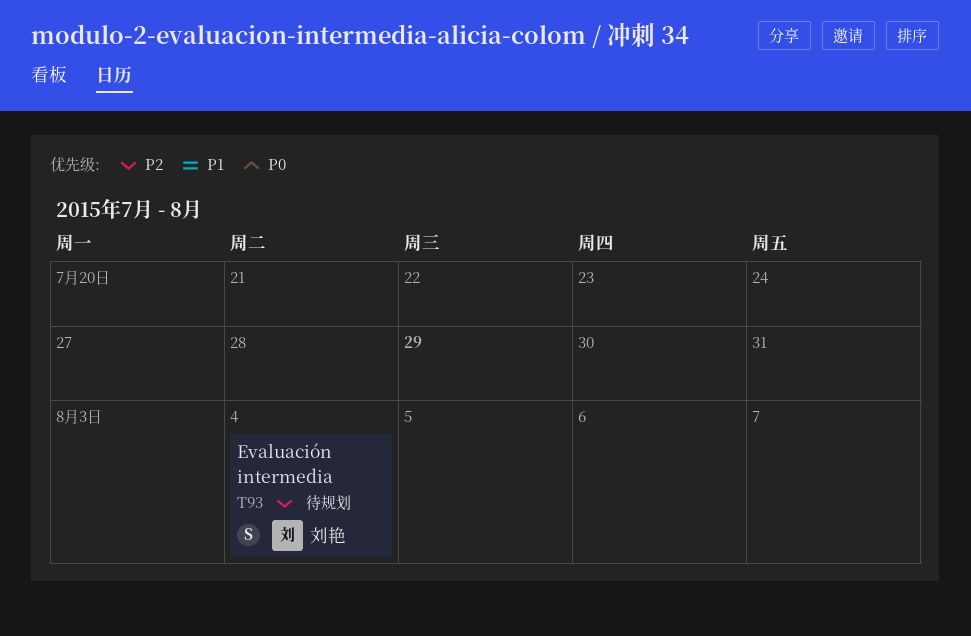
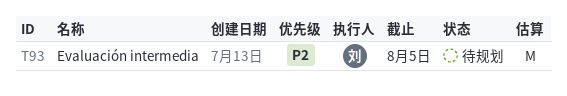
T93, estimate: S -> M
T93, due: Aug 4 -> Aug 5

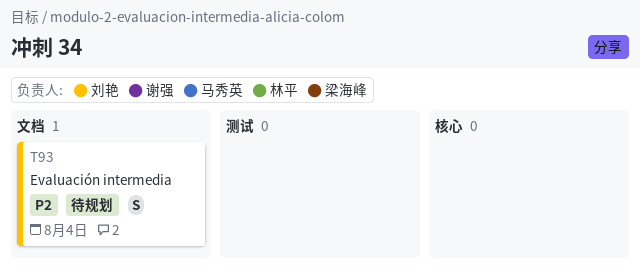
T93, estimate: M -> S
T93, due: Aug 5 -> Aug 4

